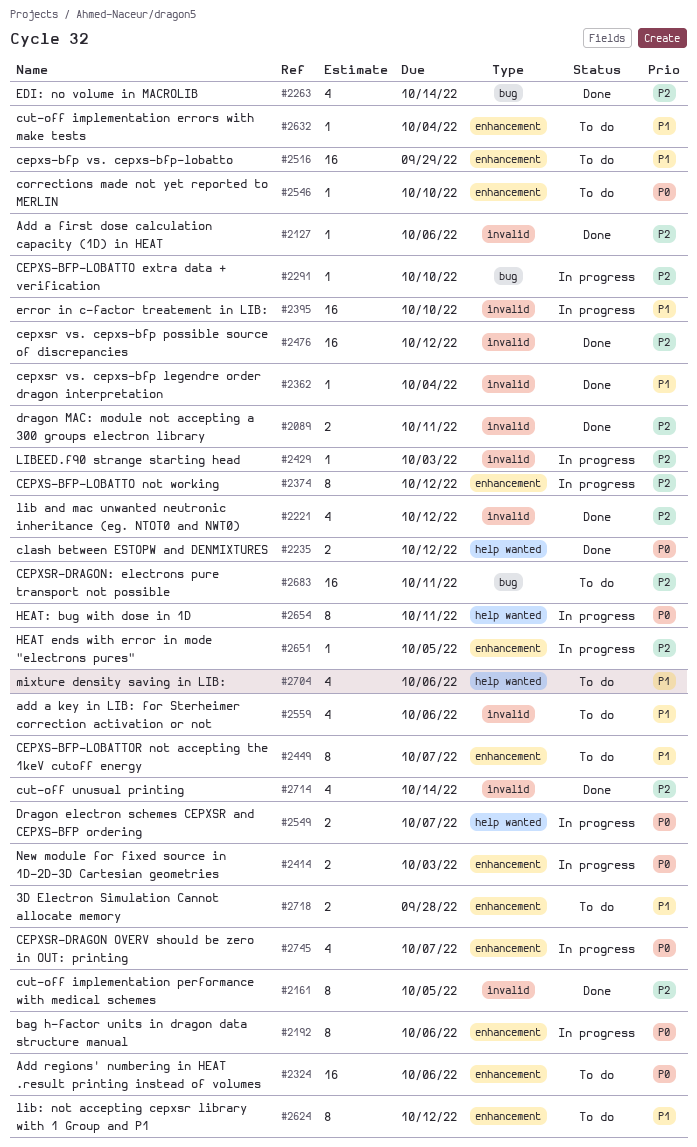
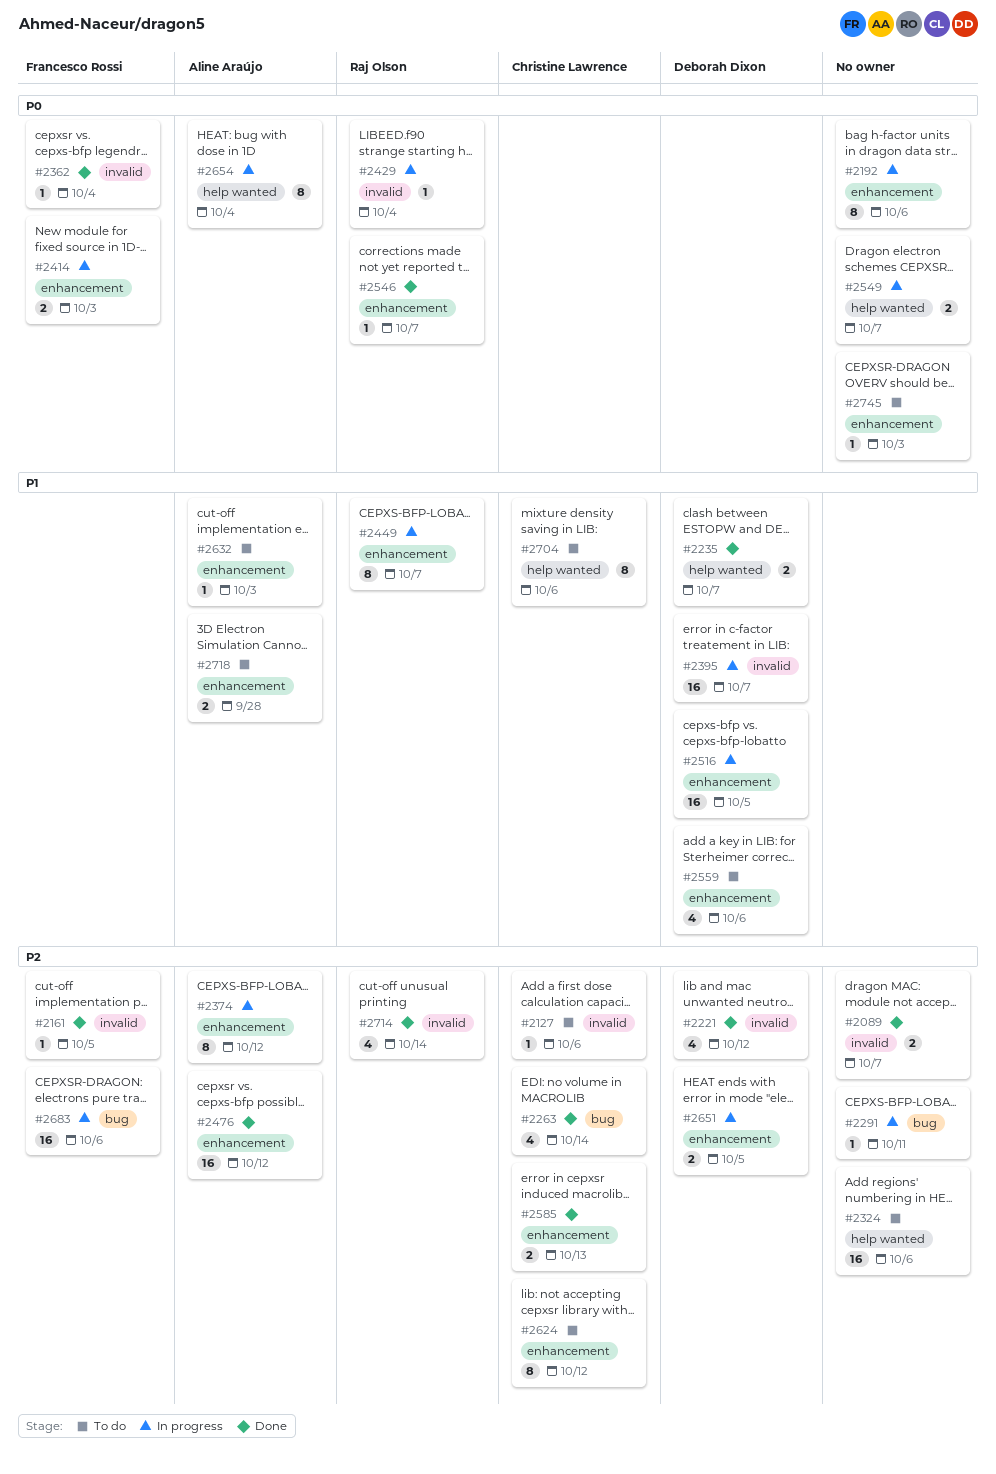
#2089, due: Oct 11 -> Oct 7
#2127, status: Done -> To do
#2161, estimate: 8 -> 1
#2235, priority: P0 -> P1
#2235, due: Oct 12 -> Oct 7
#2291, due: Oct 10 -> Oct 11
#2324, priority: P0 -> P2
#2324, label: enhancement -> help wanted
#2362, priority: P1 -> P0
#2395, due: Oct 10 -> Oct 7
#2429, priority: P2 -> P0
#2429, due: Oct 3 -> Oct 4
#2449, status: To do -> In progress
#2476, label: invalid -> enhancement
#2516, status: To do -> In progress
#2516, due: Sep 29 -> Oct 5
#2546, status: To do -> Done
#2546, due: Oct 10 -> Oct 7
#2559, label: invalid -> enhancement
#2585: none -> present
#2624, priority: P1 -> P2
#2632, due: Oct 4 -> Oct 3
#2651, estimate: 1 -> 2
#2654, due: Oct 11 -> Oct 4
#2683, status: To do -> In progress
#2683, due: Oct 11 -> Oct 6
#2704, estimate: 4 -> 8
#2745, status: In progress -> To do
#2745, estimate: 4 -> 1
#2745, due: Oct 7 -> Oct 3

